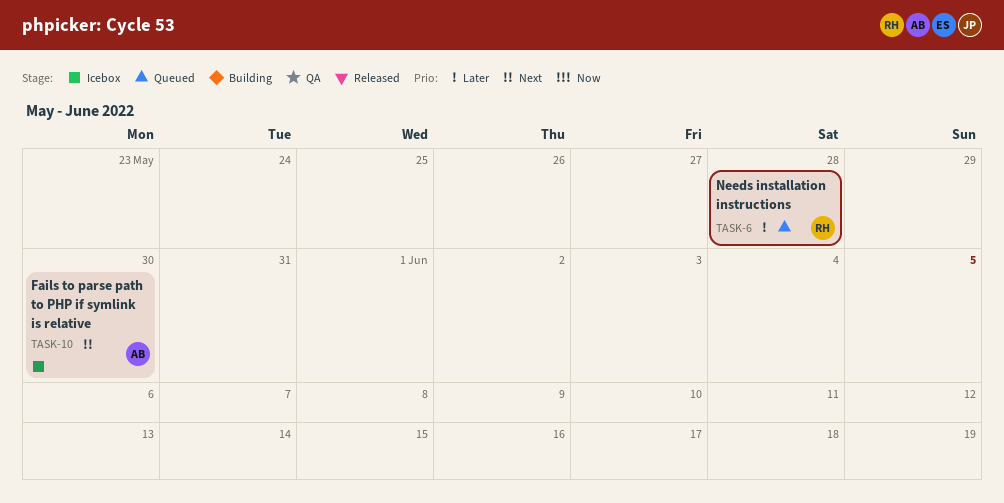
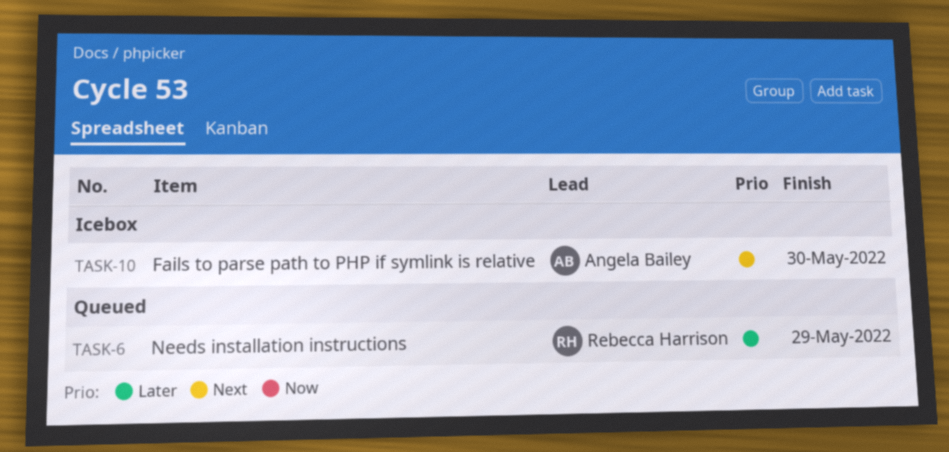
TASK-6, due: May 28 -> May 29

